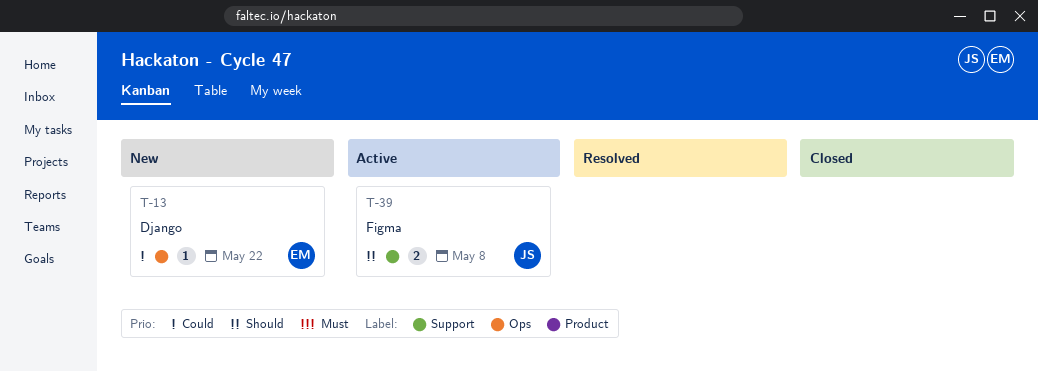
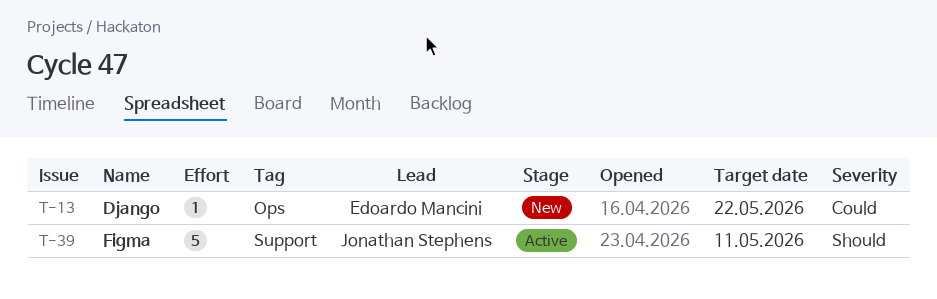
T-39, estimate: 2 -> 5
T-39, due: May 8 -> May 11

